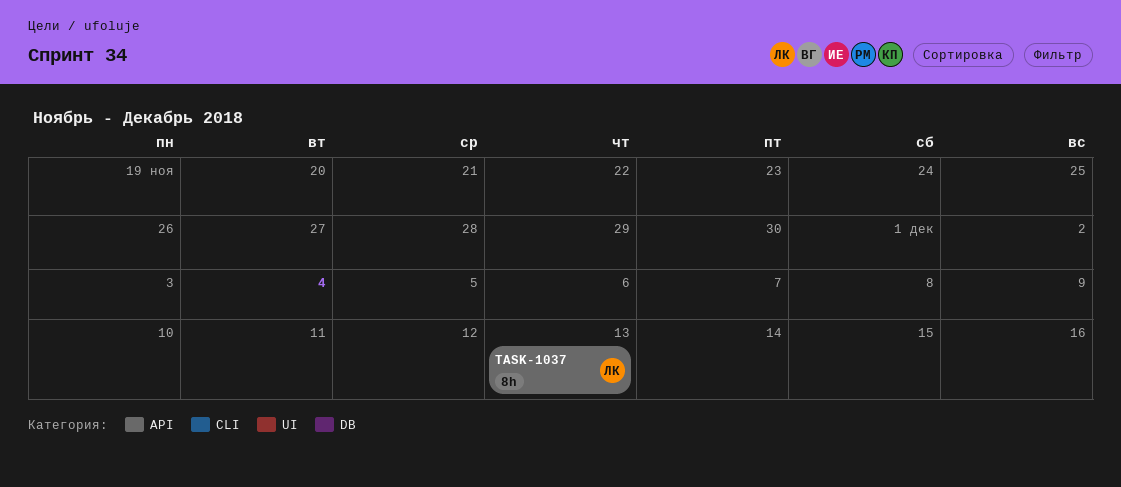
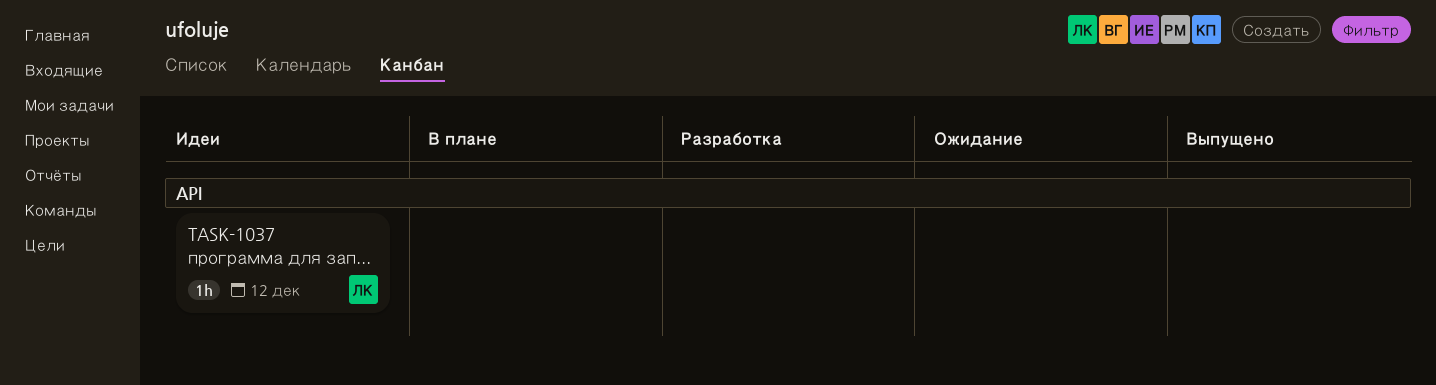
TASK-1037, estimate: 8h -> 1h
TASK-1037, due: Dec 13 -> Dec 12

